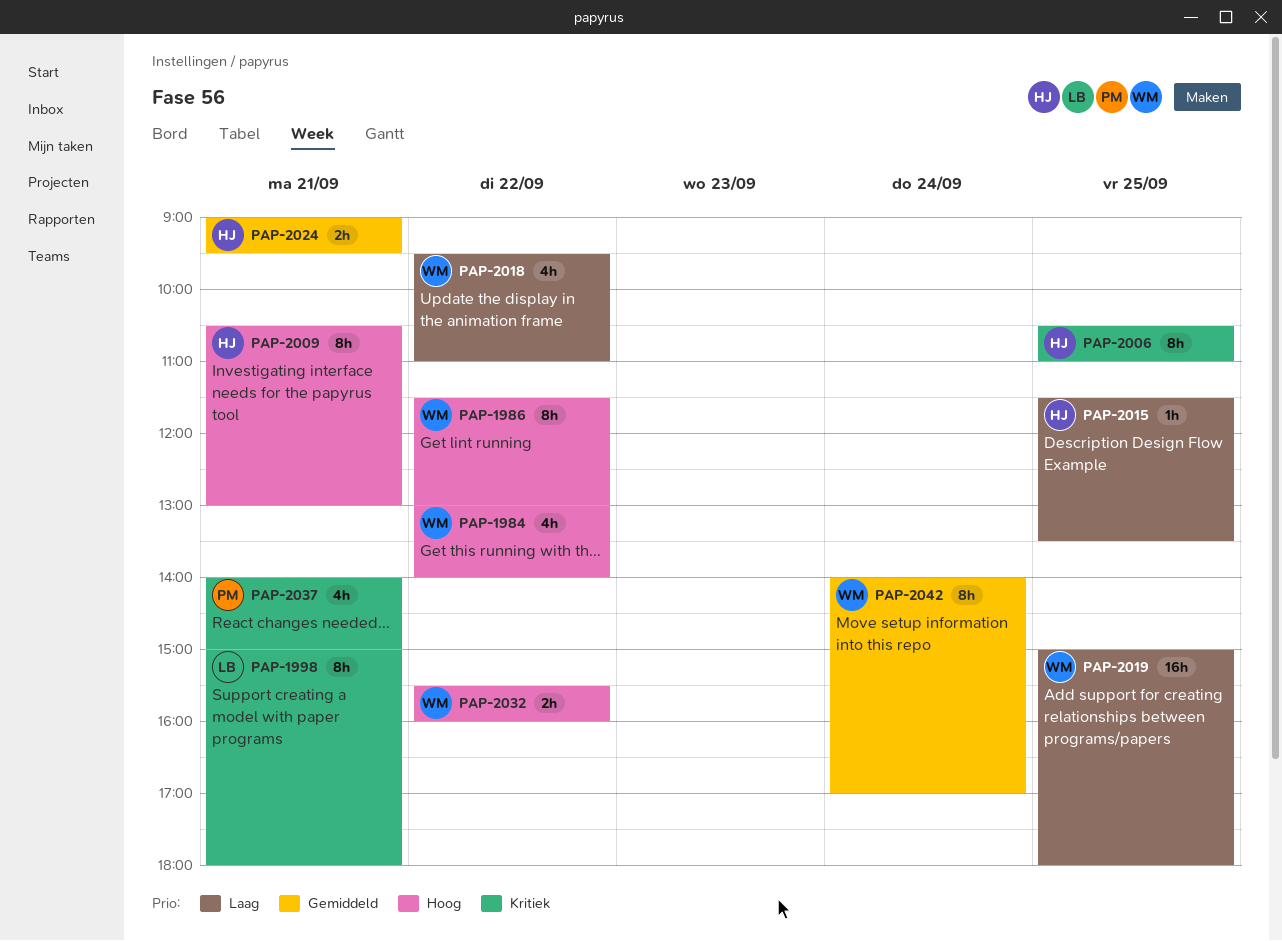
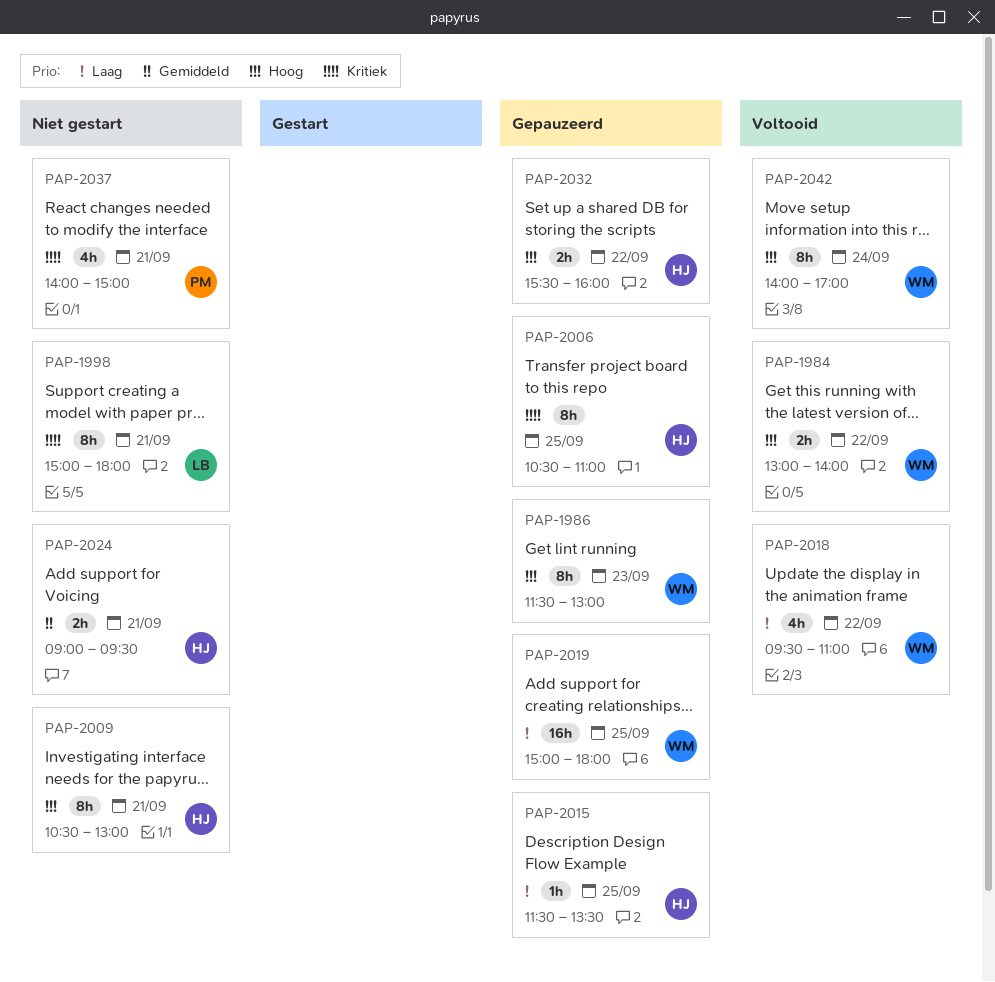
PAP-1984, estimate: 4h -> 2h
PAP-1986, day: Sep 22 -> Sep 23
PAP-2032, owner: WM -> HJ
PAP-2042, priority: Gemiddeld -> Hoog

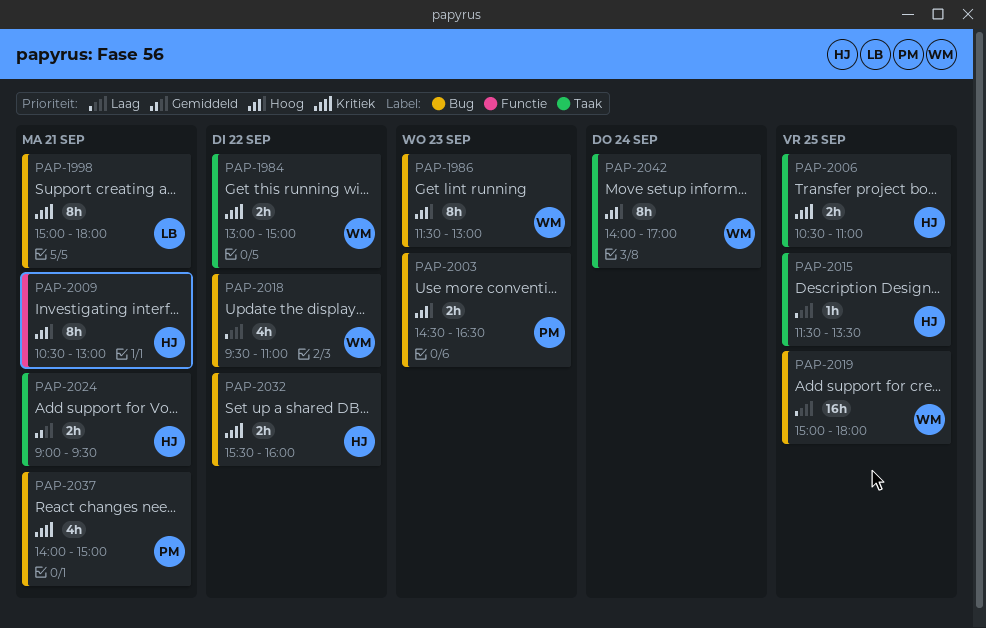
PAP-1984, priority: Hoog -> Kritiek
PAP-1984, ends: 14:00 -> 15:00
PAP-2003: none -> present
PAP-2006, estimate: 8h -> 2h
PAP-2032, priority: Hoog -> Kritiek

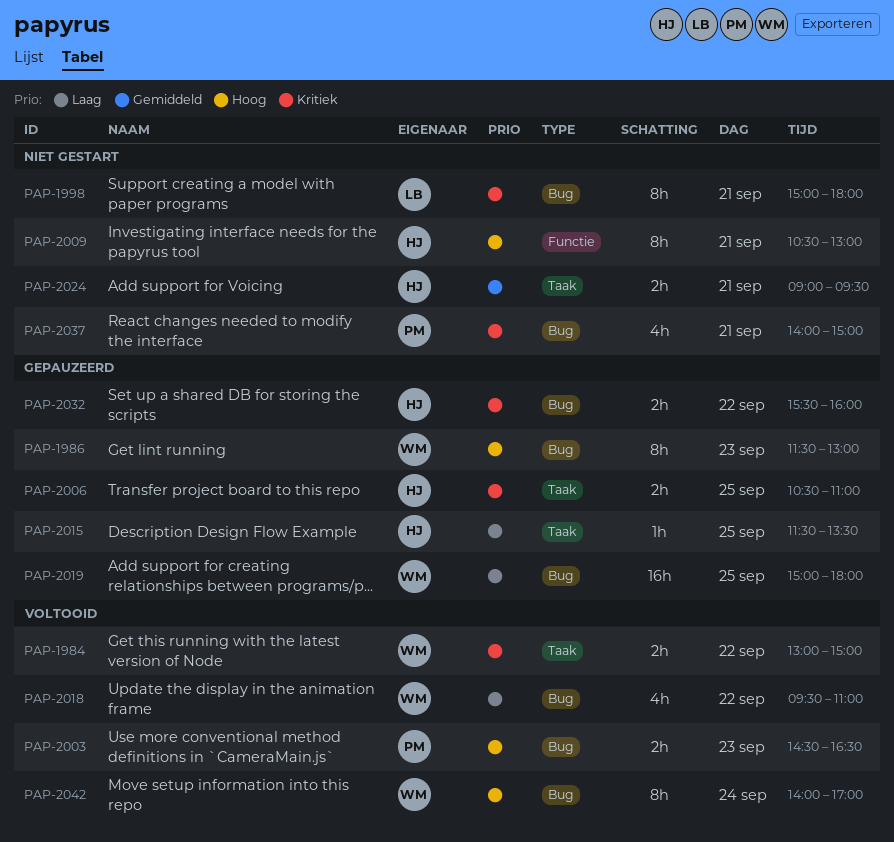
PAP-2042, label: Taak -> Bug

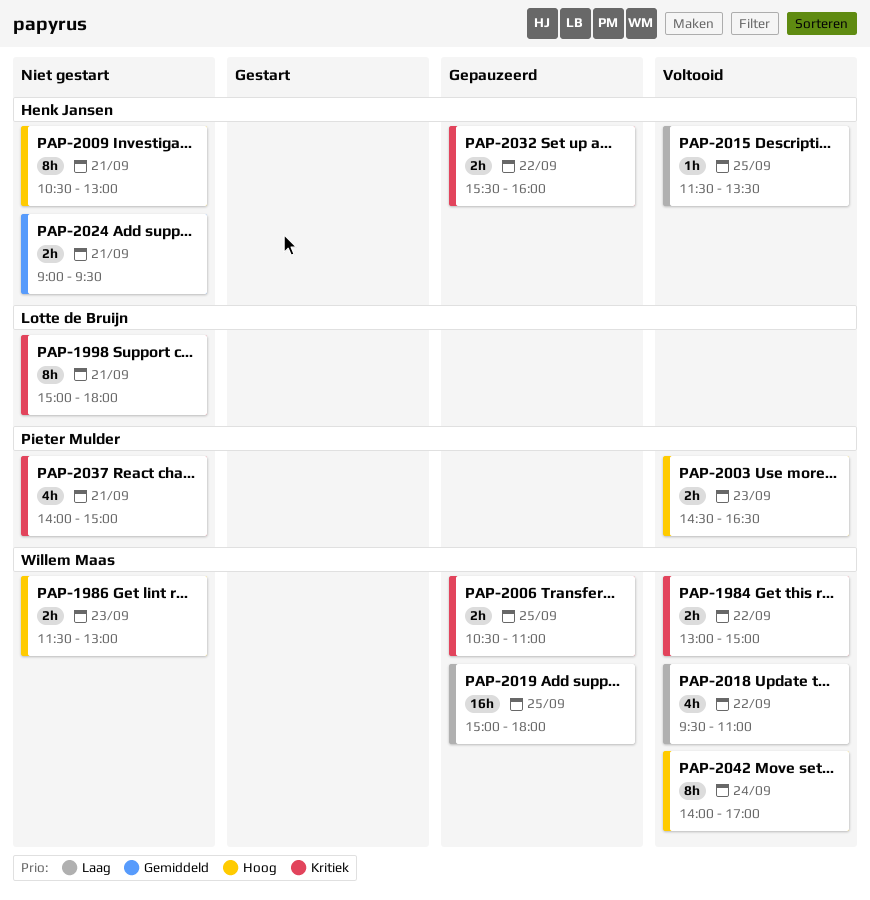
PAP-1986, status: Gepauzeerd -> Niet gestart
PAP-1986, estimate: 8h -> 2h
PAP-2006, owner: Henk Jansen -> Willem Maas
PAP-2015, status: Gepauzeerd -> Voltooid

